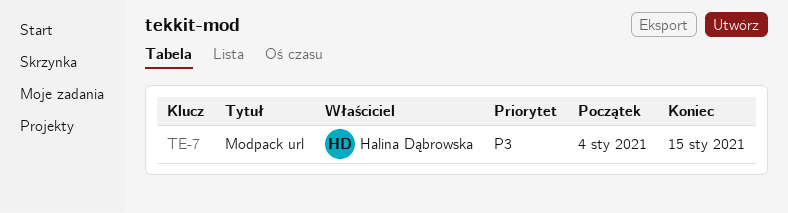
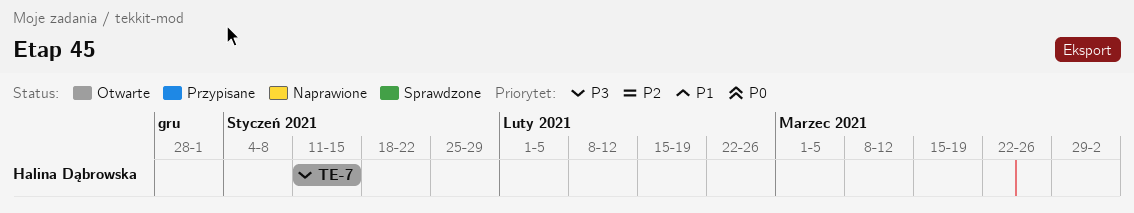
TE-7, start: Jan 4 -> Jan 11

